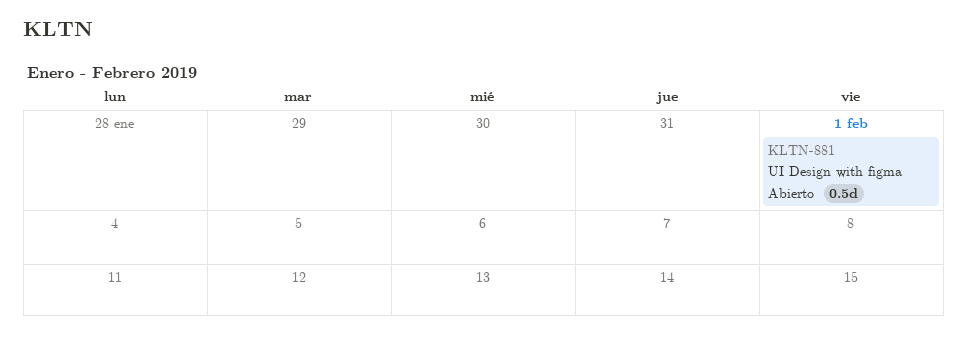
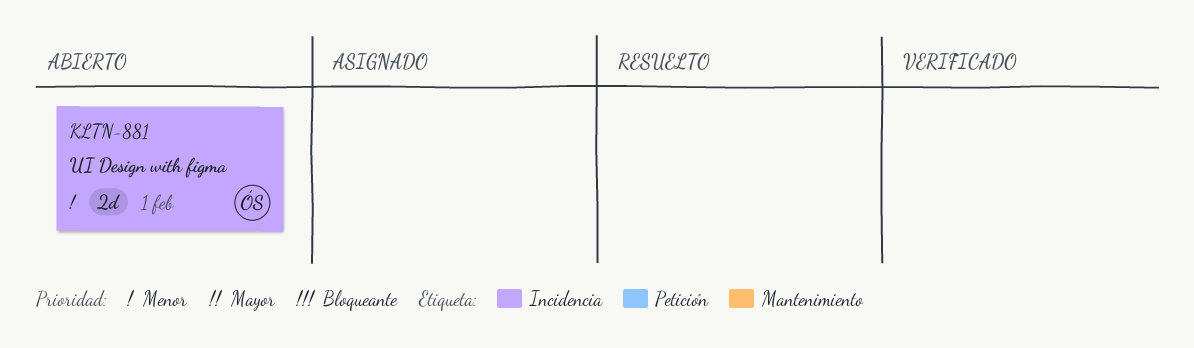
KLTN-881, estimate: 0.5d -> 2d

